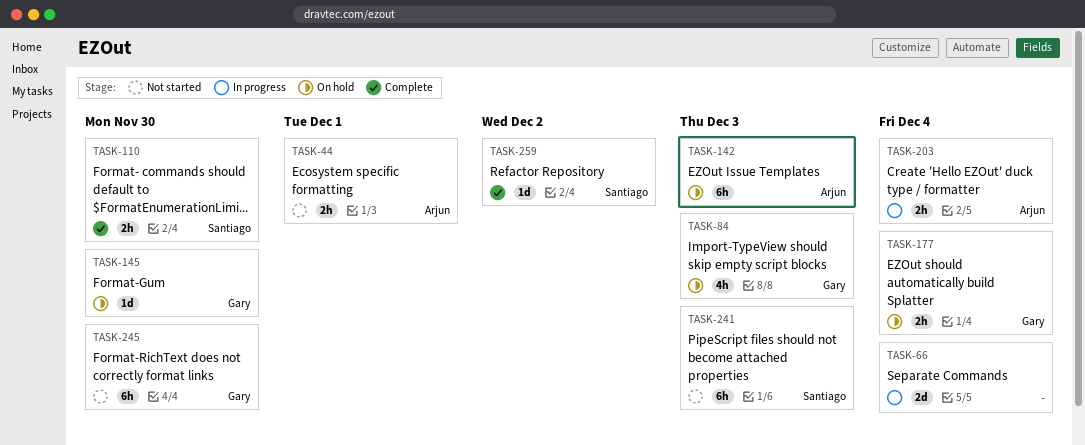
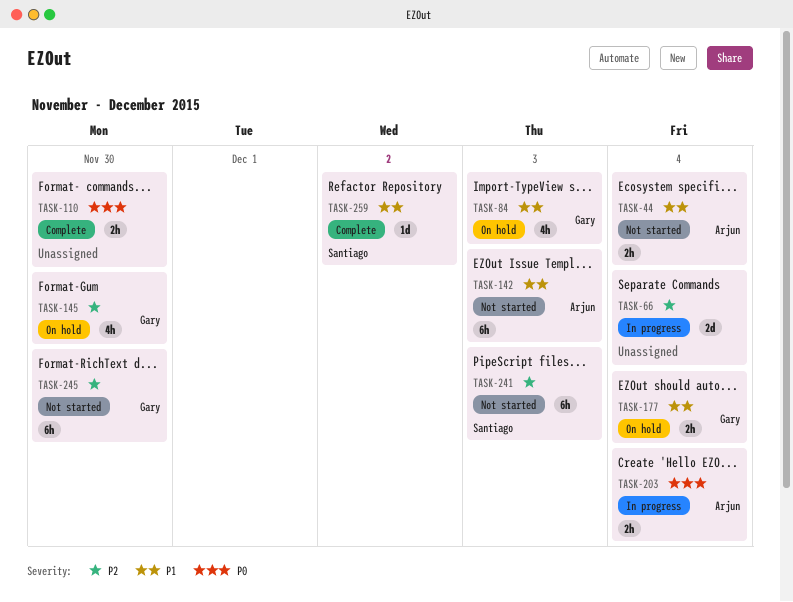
TASK-44, due: Dec 1 -> Dec 4
TASK-110, owner: Santiago -> none
TASK-142, status: On hold -> Not started
TASK-145, estimate: 1d -> 4h

